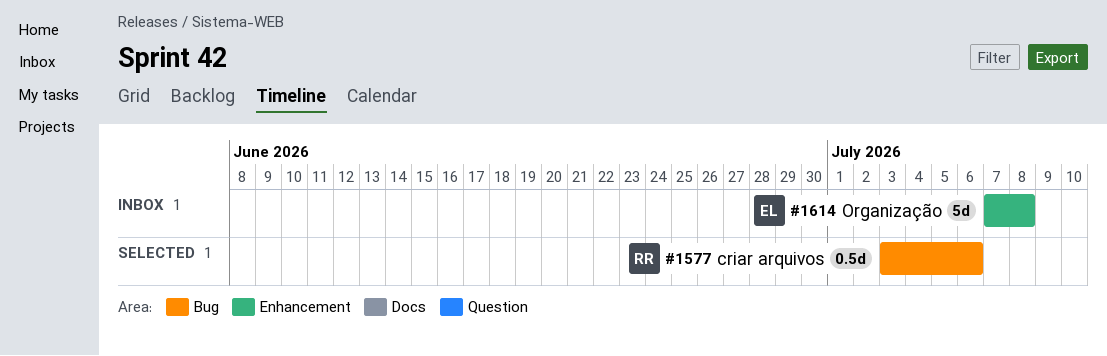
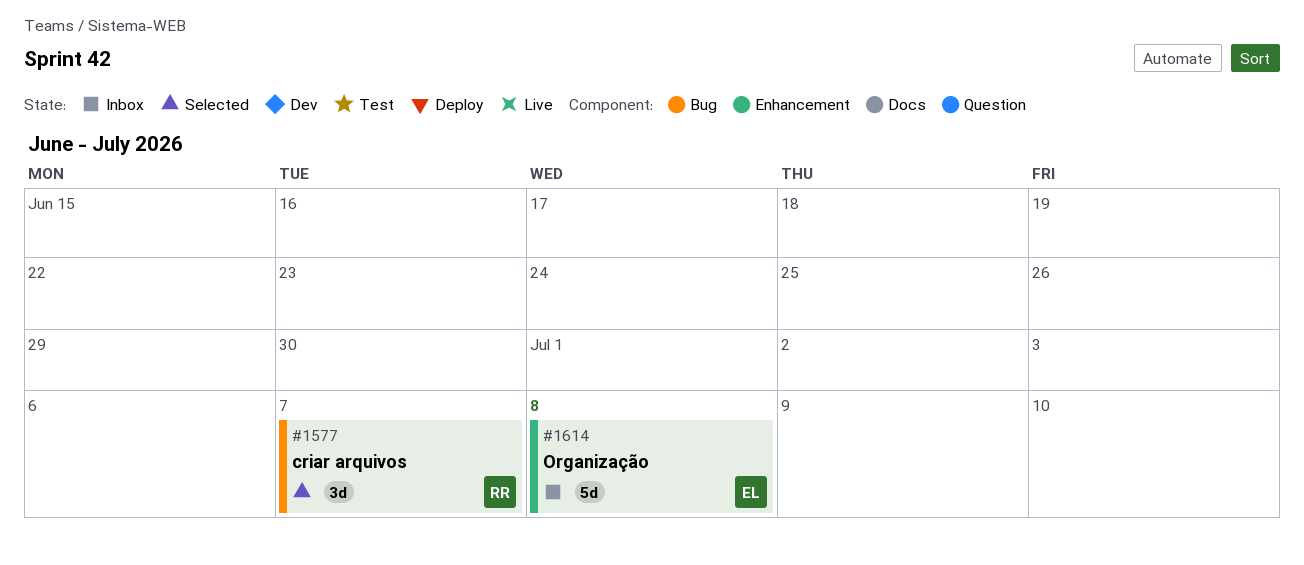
#1577, estimate: 0.5d -> 3d
#1577, due: Jul 6 -> Jul 7

